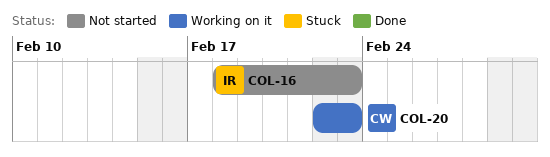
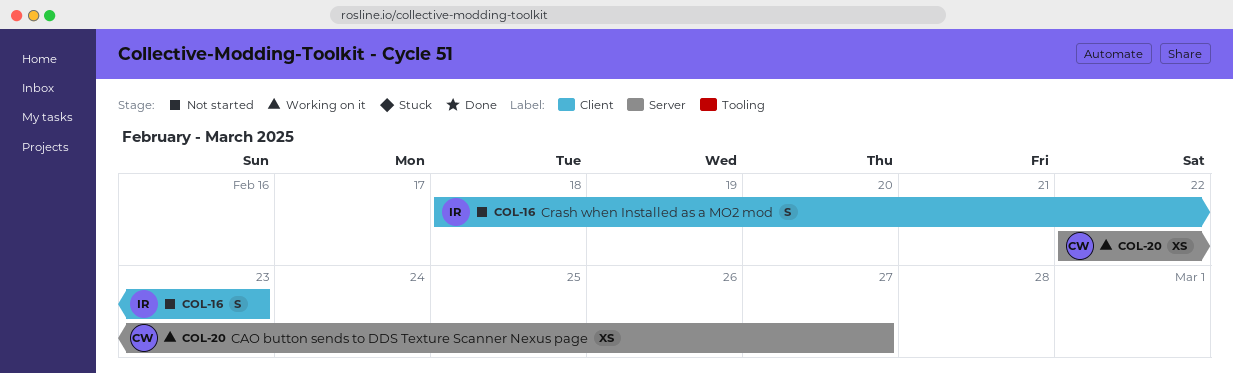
COL-20, due: Feb 23 -> Feb 27

